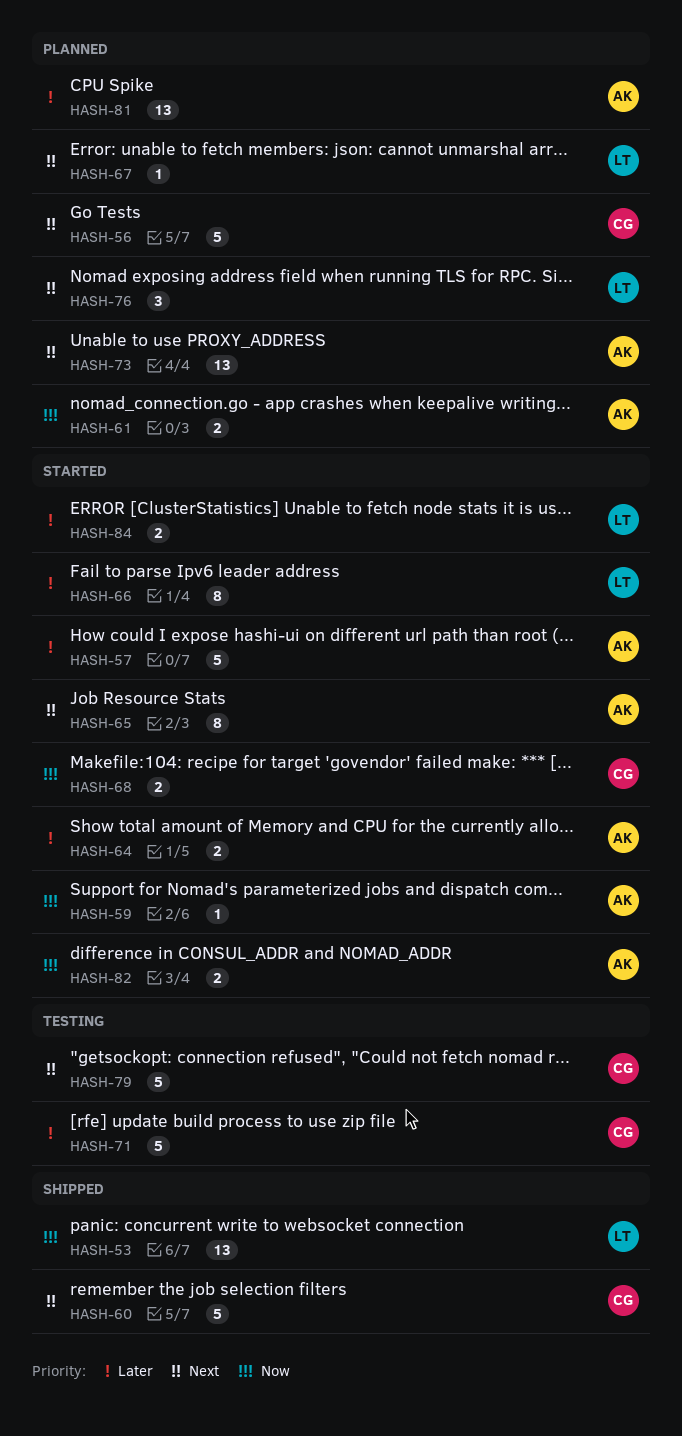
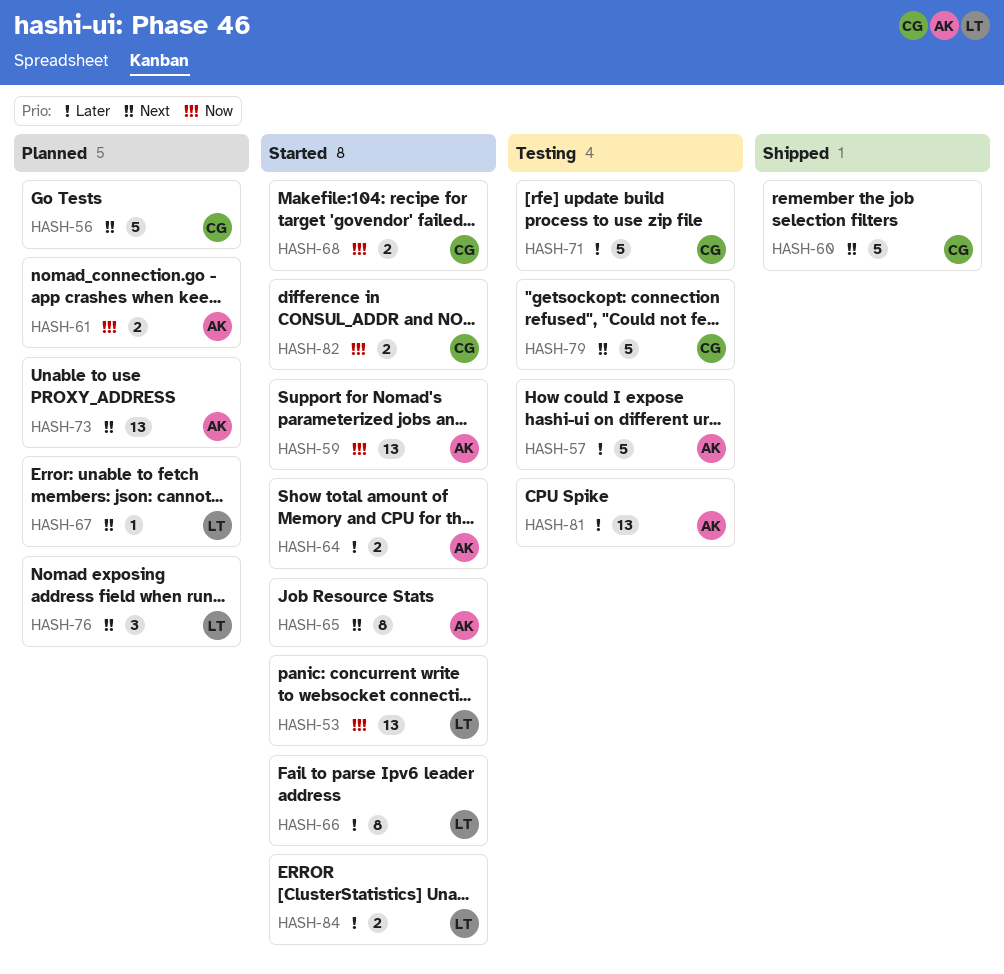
HASH-53, status: Shipped -> Started
HASH-57, status: Started -> Testing
HASH-59, estimate: 1 -> 13
HASH-81, status: Planned -> Testing
HASH-82, owner: AK -> CG

